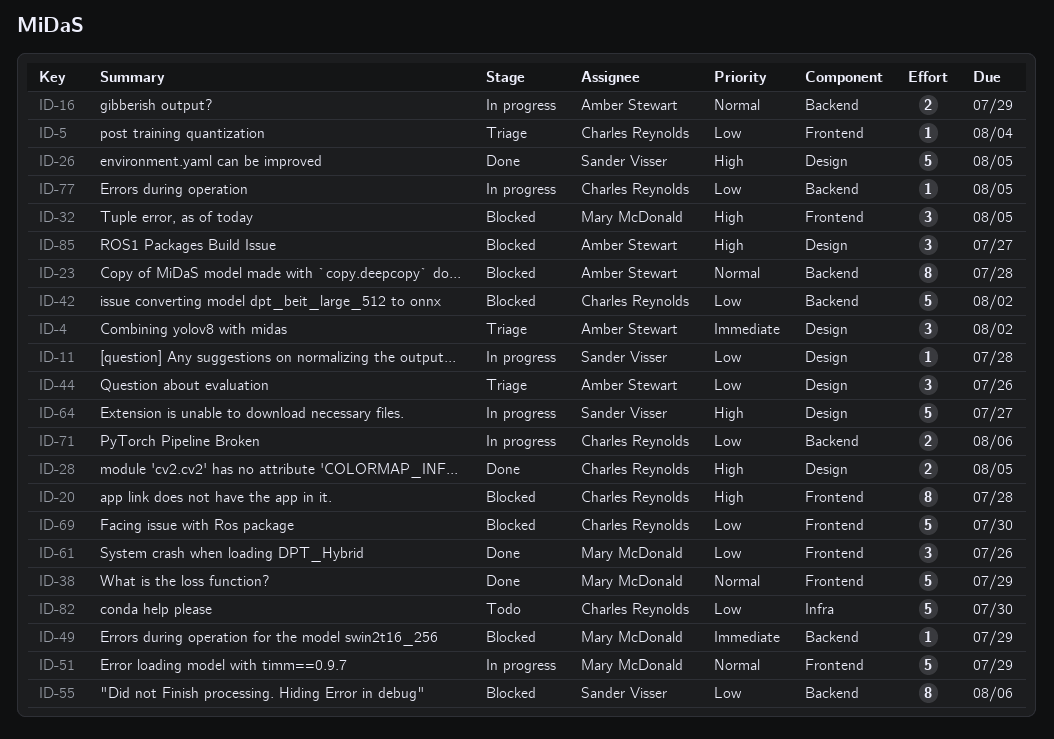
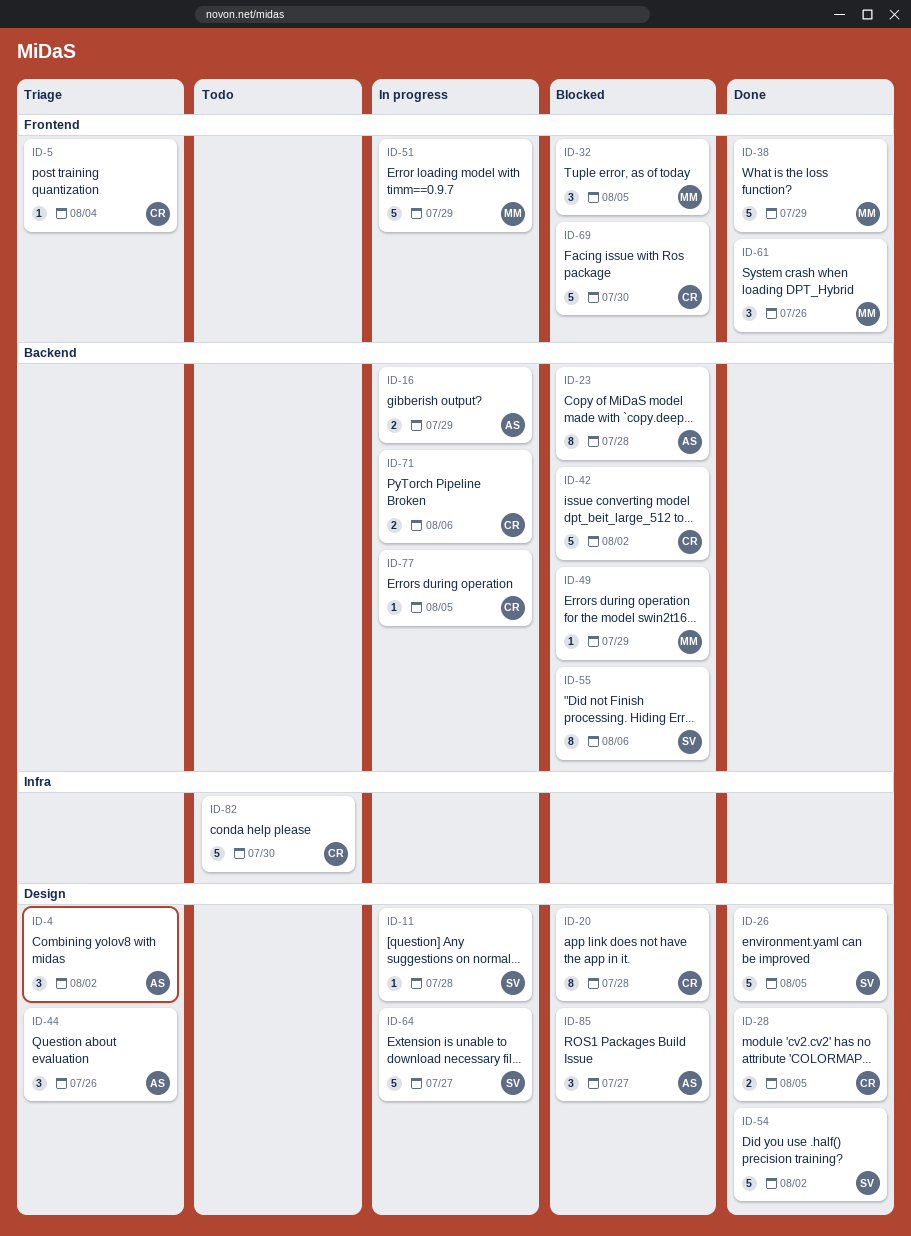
ID-20, label: Frontend -> Design
ID-54: none -> present

